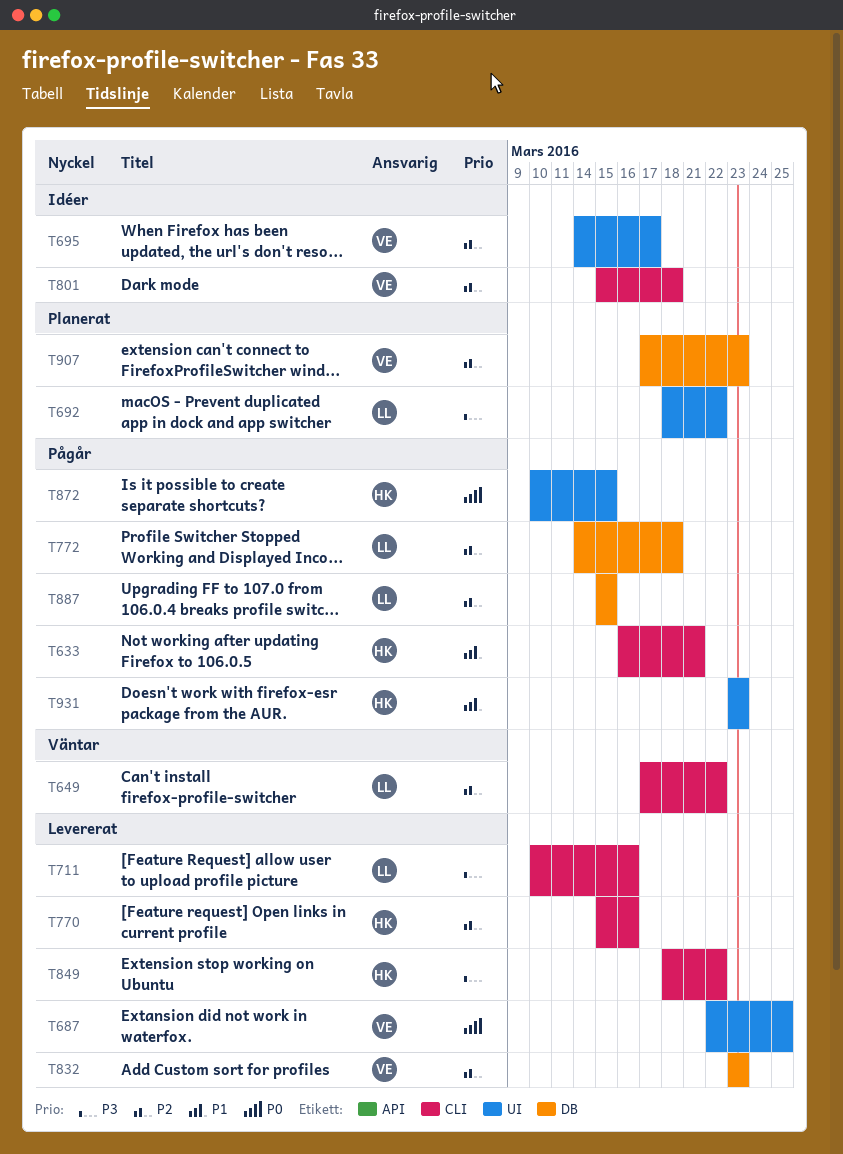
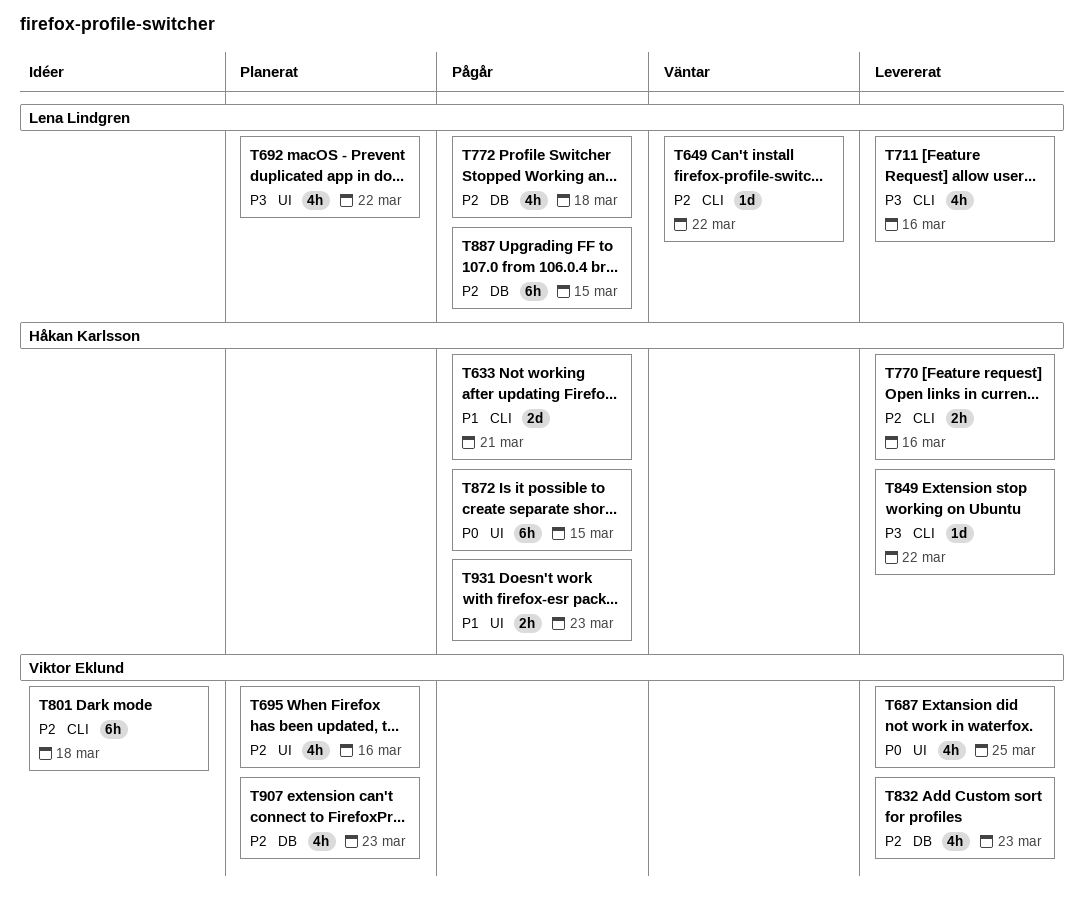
T695, status: Idéer -> Planerat
T695, due: Mar 17 -> Mar 16

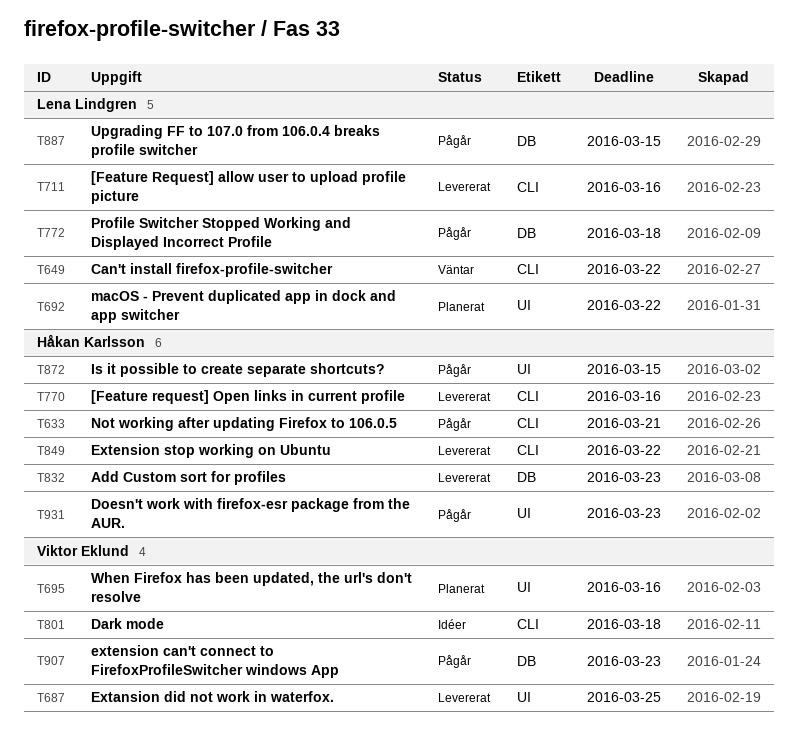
T832, owner: Viktor Eklund -> Håkan Karlsson
T907, status: Planerat -> Pågår

